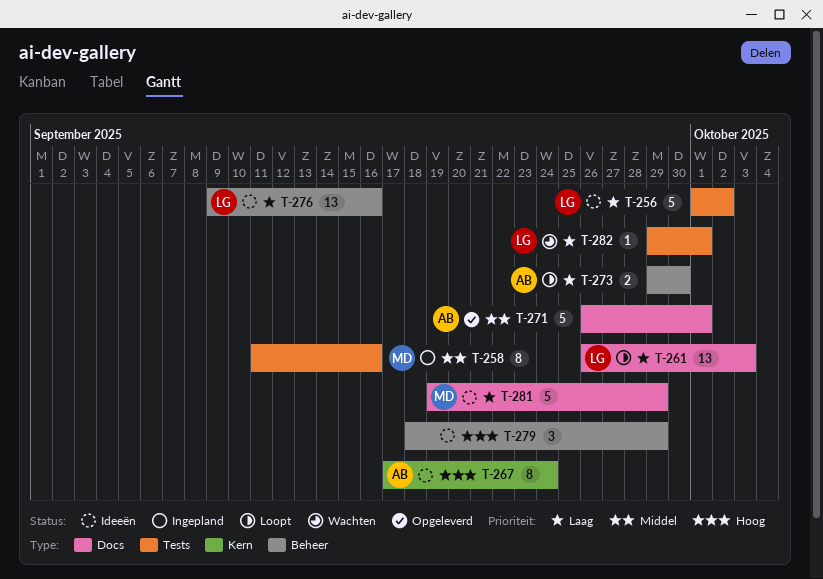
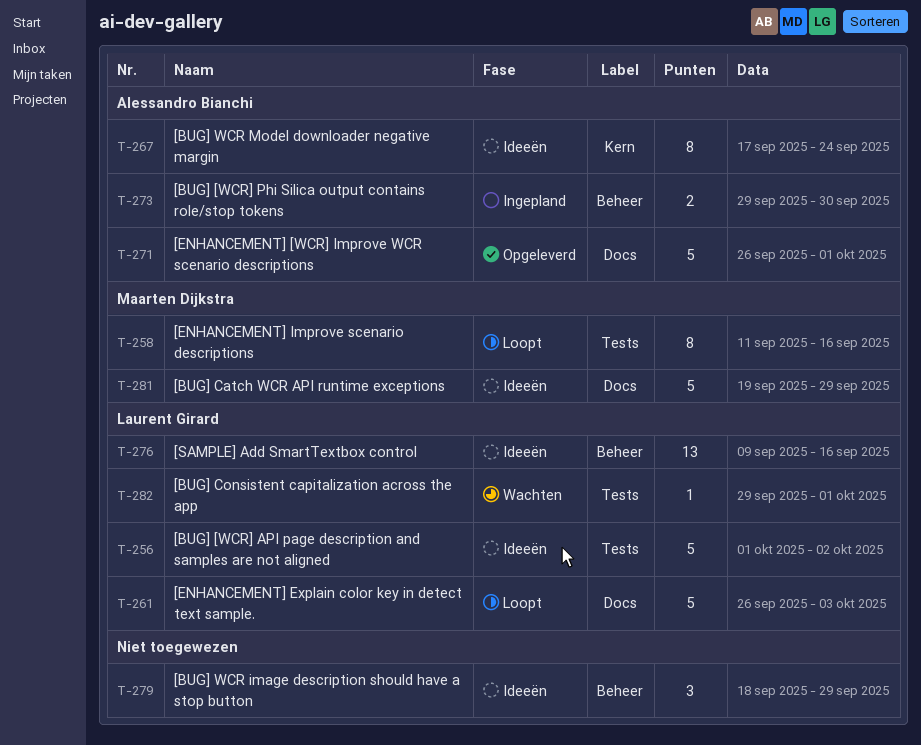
T-258, status: Ingepland -> Loopt
T-261, estimate: 13 -> 5
T-273, status: Loopt -> Ingepland

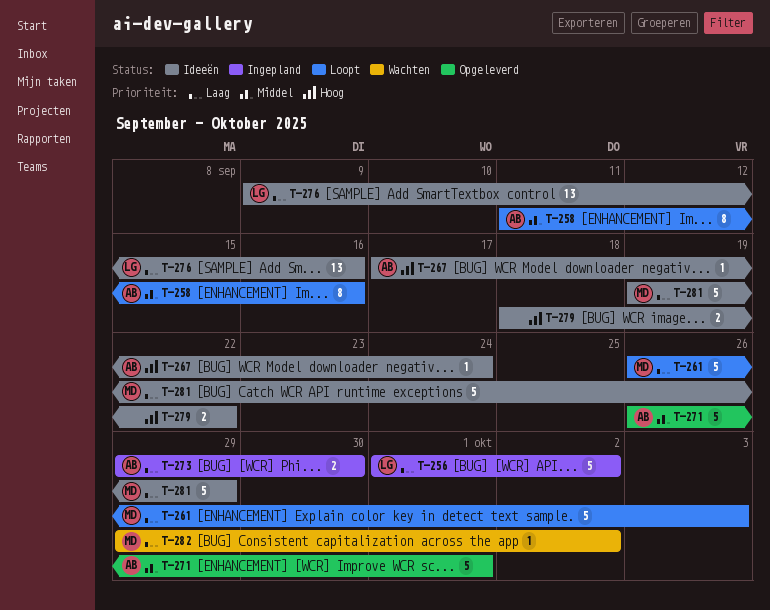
T-256, status: Ideeën -> Ingepland
T-258, owner: Maarten Dijkstra -> Alessandro Bianchi
T-261, owner: Laurent Girard -> Maarten Dijkstra
T-267, estimate: 8 -> 1
T-279, estimate: 3 -> 2
T-279, due: Sep 29 -> Sep 22
T-282, owner: Laurent Girard -> Maarten Dijkstra
T-282, due: Oct 1 -> Oct 2

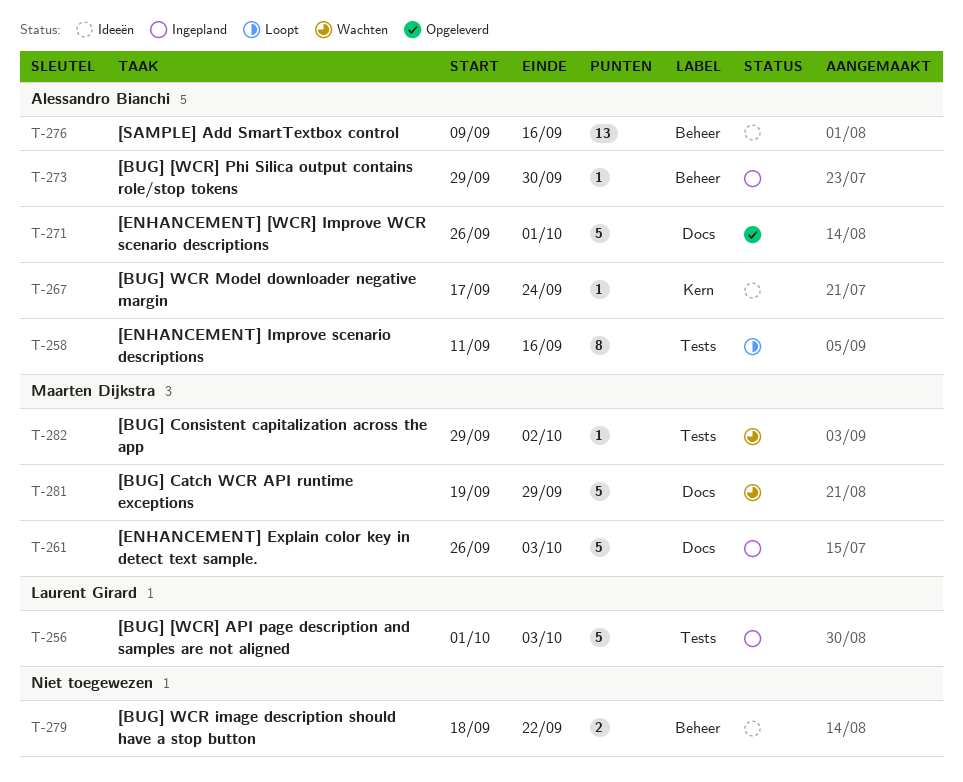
T-256, due: Oct 2 -> Oct 3
T-261, status: Loopt -> Ingepland
T-273, estimate: 2 -> 1
T-276, owner: Laurent Girard -> Alessandro Bianchi
T-281, status: Ideeën -> Wachten

